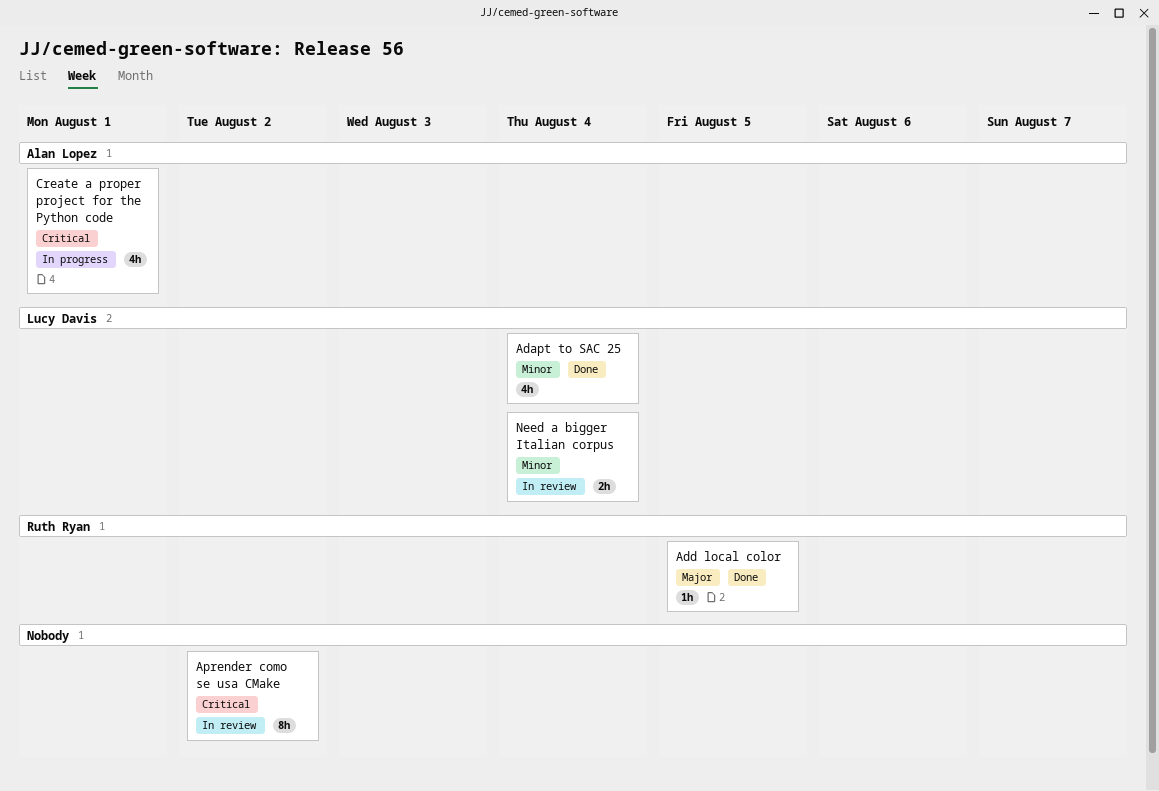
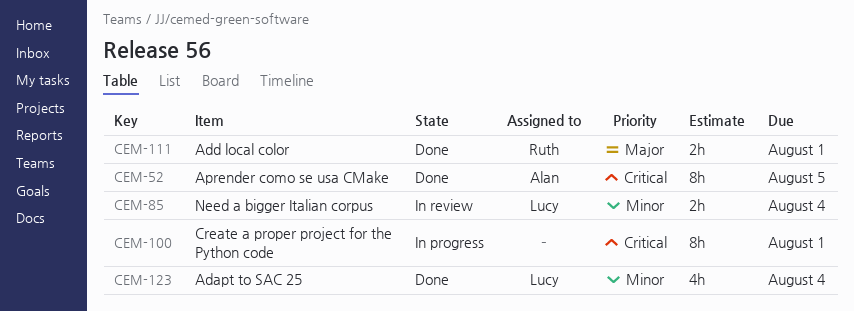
Add local color, estimate: 1h -> 2h
Add local color, due: Aug 5 -> Aug 1
Aprender como se usa CMake, status: In review -> Done
Aprender como se usa CMake, owner: none -> Alan Lopez
Aprender como se usa CMake, due: Aug 2 -> Aug 5
Create a proper project for the Python code, owner: Alan Lopez -> none
Create a proper project for the Python code, estimate: 4h -> 8h

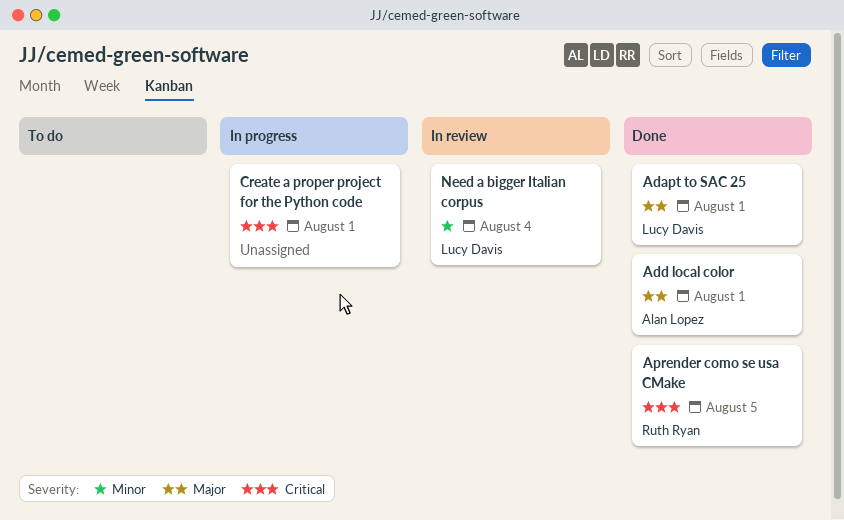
Adapt to SAC 25, priority: Minor -> Major
Adapt to SAC 25, due: Aug 4 -> Aug 1
Add local color, owner: Ruth Ryan -> Alan Lopez
Aprender como se usa CMake, owner: Alan Lopez -> Ruth Ryan

